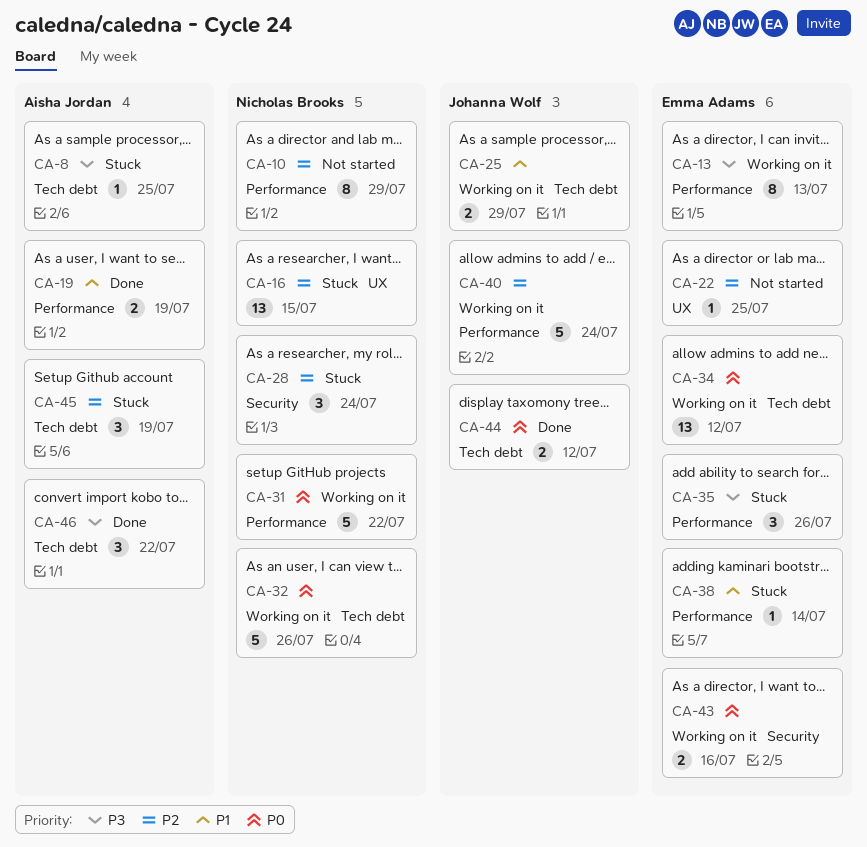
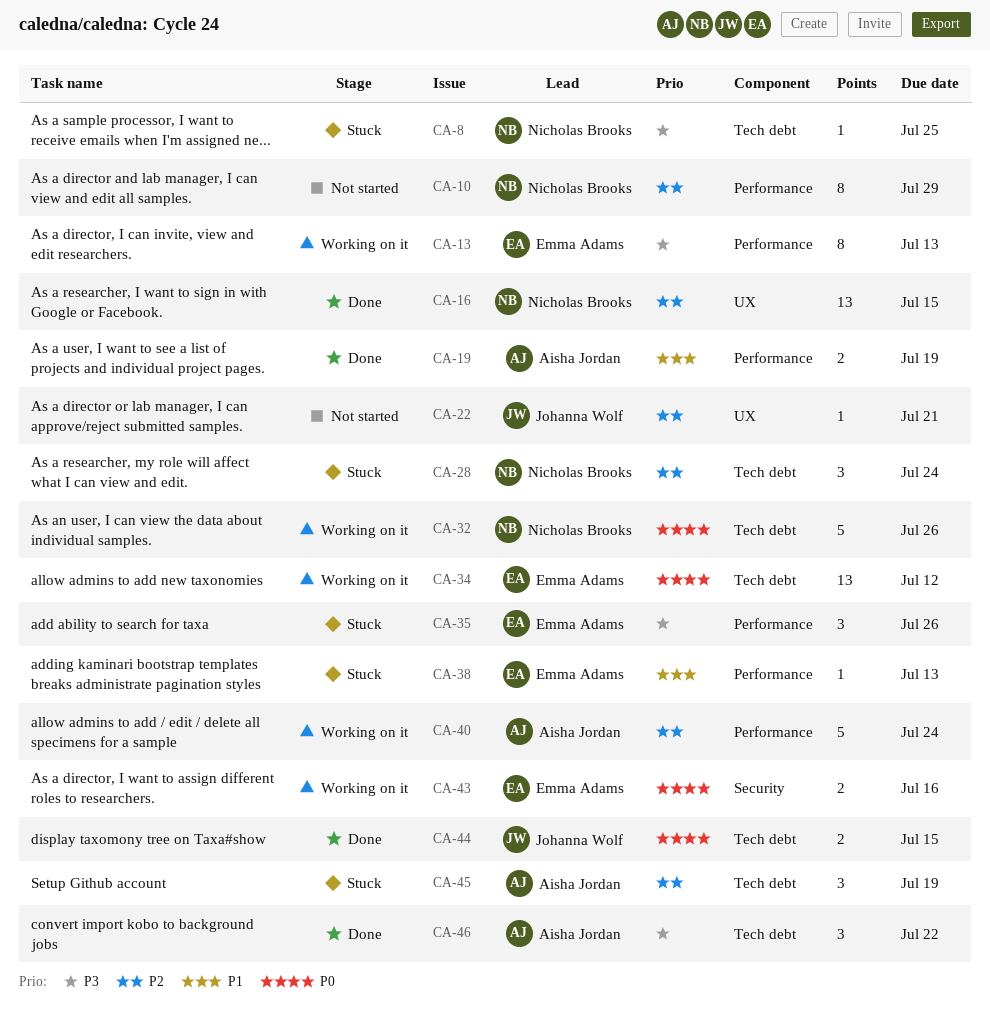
CA-8, owner: Aisha Jordan -> Nicholas Brooks
CA-16, status: Stuck -> Done
CA-22, owner: Emma Adams -> Johanna Wolf
CA-22, due: Jul 25 -> Jul 21
CA-25: present -> none
CA-28, label: Security -> Tech debt
CA-31: present -> none
CA-38, due: Jul 14 -> Jul 13
CA-40, owner: Johanna Wolf -> Aisha Jordan
CA-44, due: Jul 12 -> Jul 15

